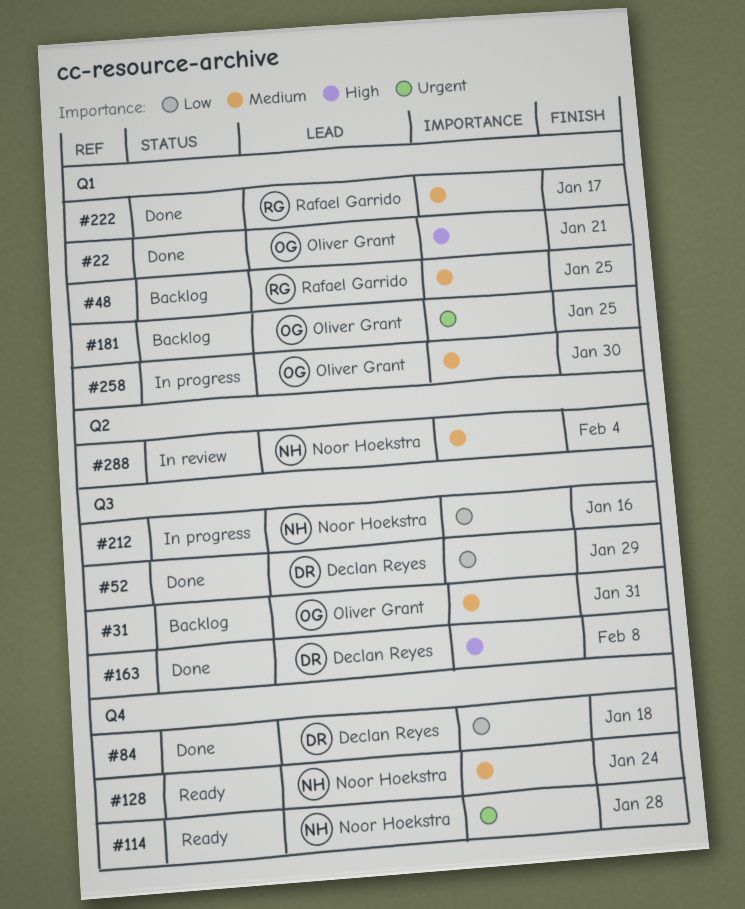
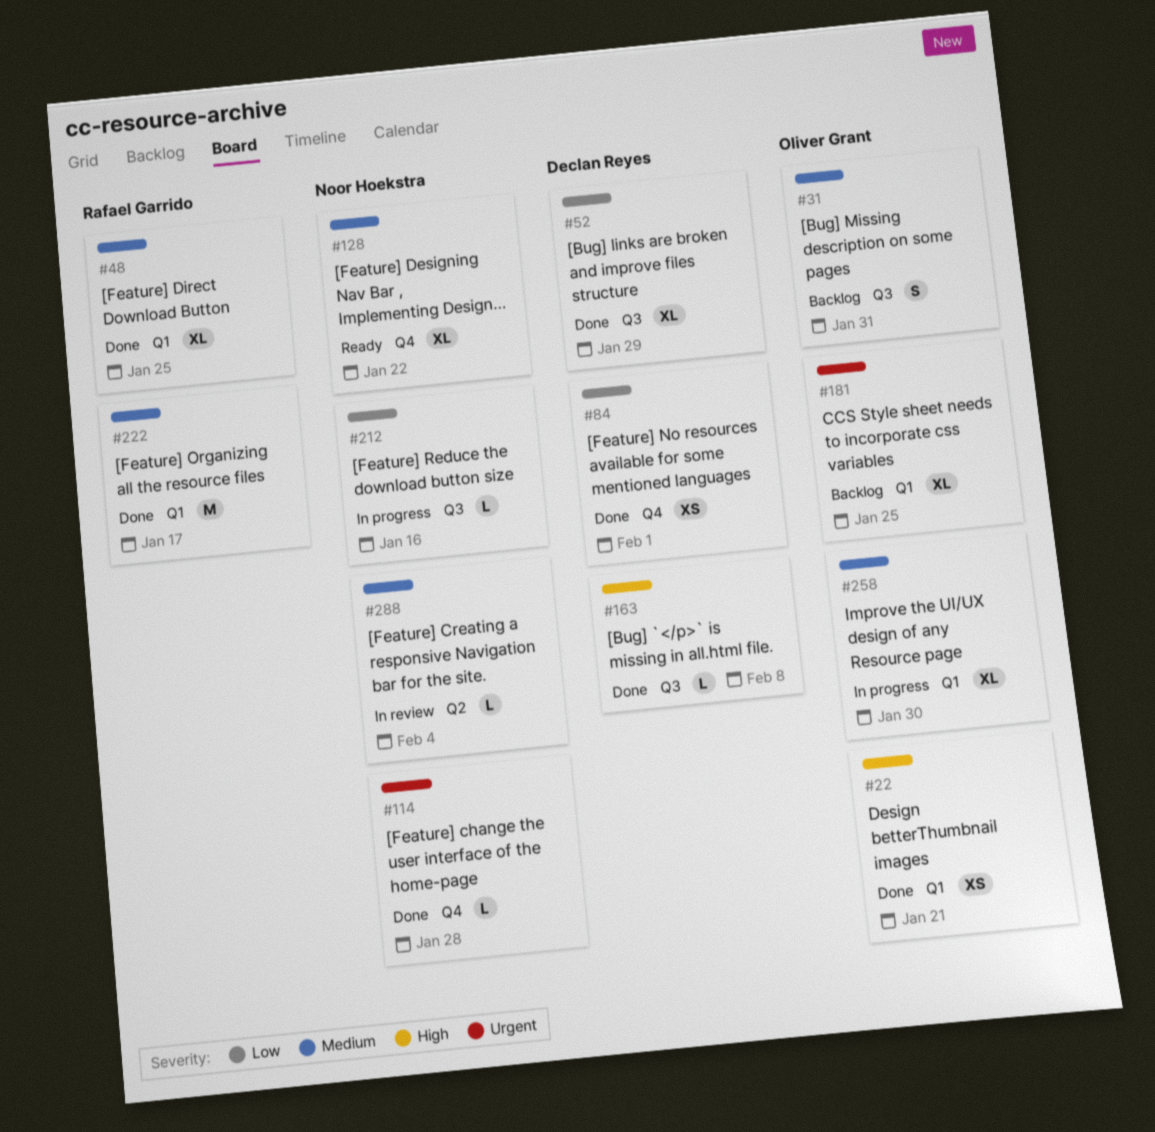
#48, status: Backlog -> Done
#84, due: Jan 18 -> Feb 1
#114, status: Ready -> Done
#128, due: Jan 24 -> Jan 22

